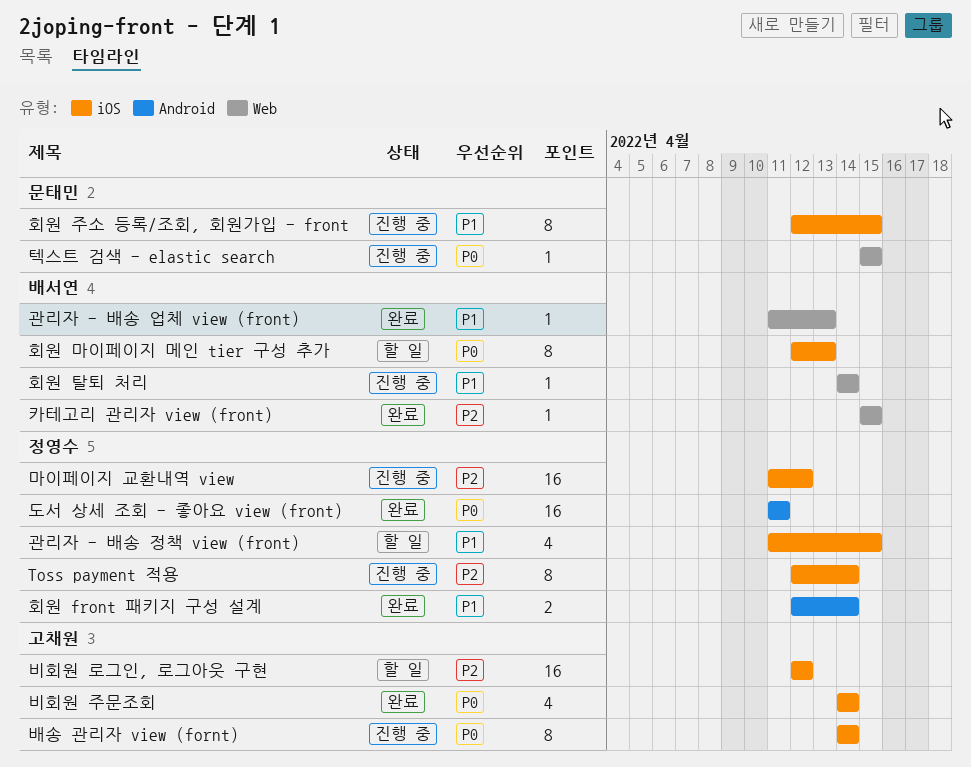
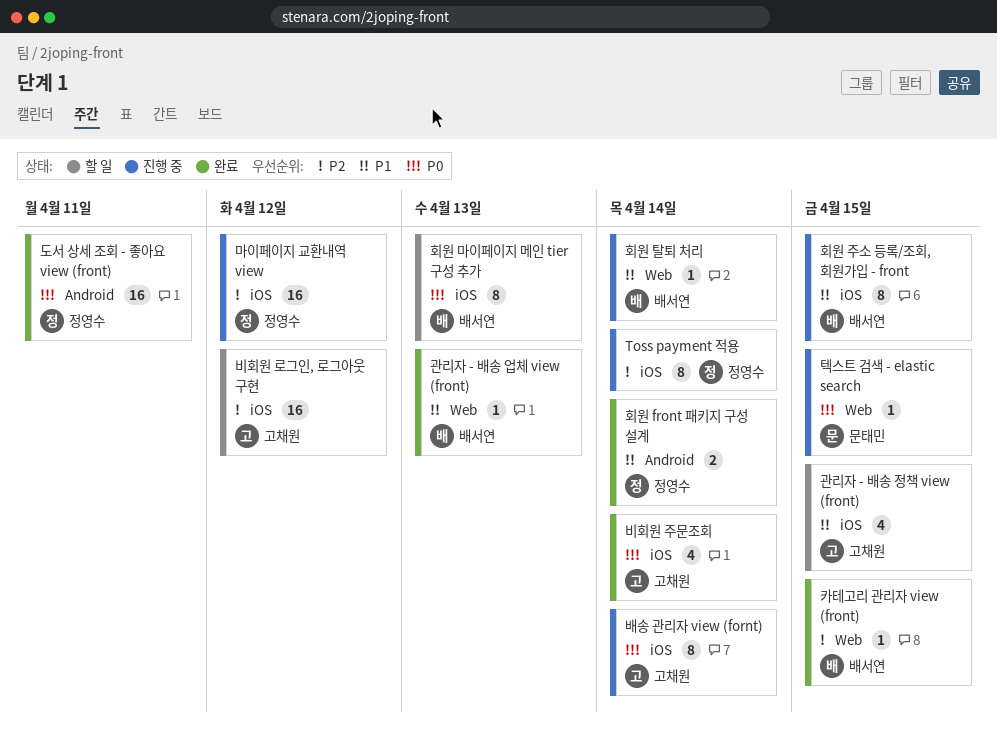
관리자 - 배송 정책 view (front), owner: 정영수 -> 고채원
회원 주소 등록/조회, 회원가입 - front, owner: 문태민 -> 배서연

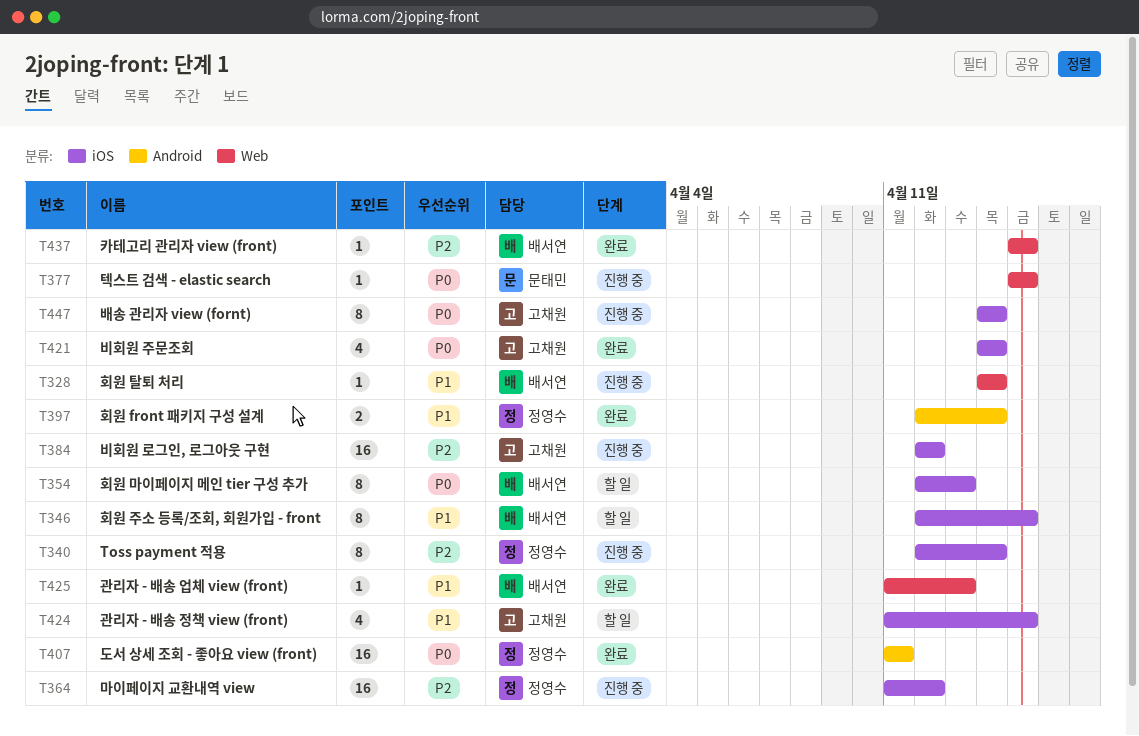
비회원 로그인, 로그아웃 구현, status: 할 일 -> 진행 중
회원 주소 등록/조회, 회원가입 - front, status: 진행 중 -> 할 일

